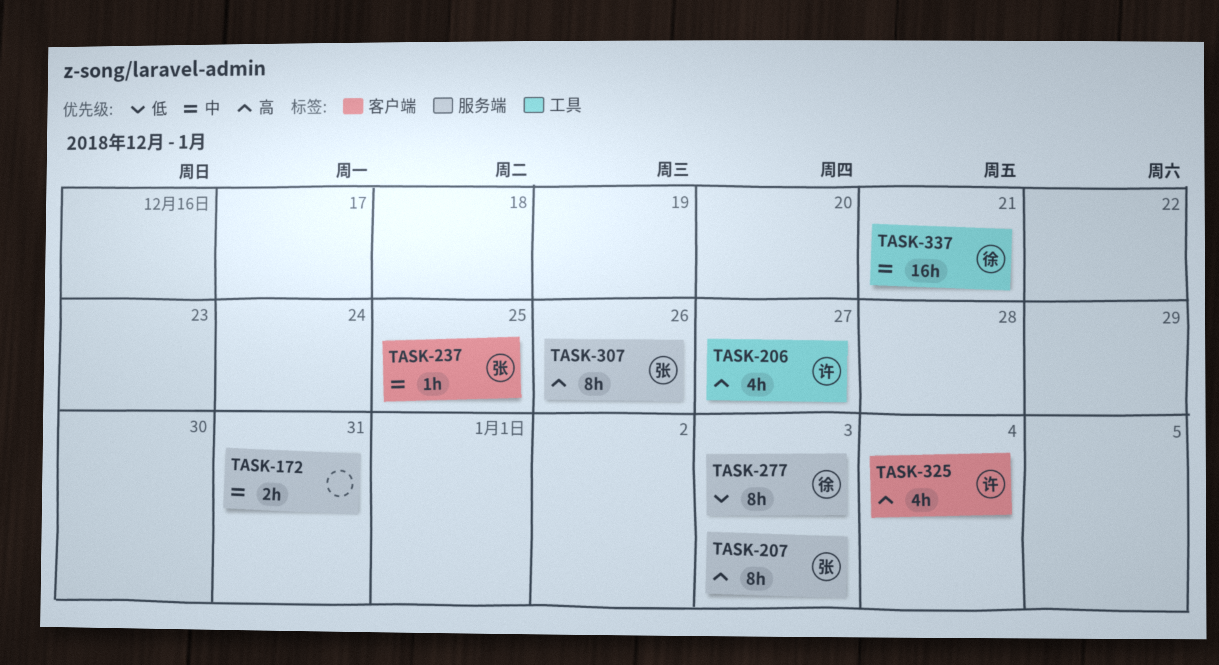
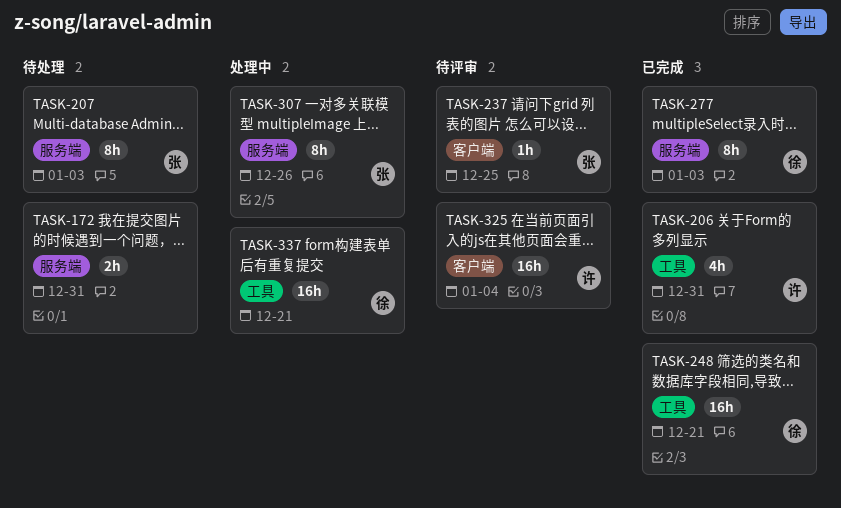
TASK-206, due: Dec 27 -> Dec 31
TASK-248: none -> present
TASK-325, estimate: 4h -> 16h

